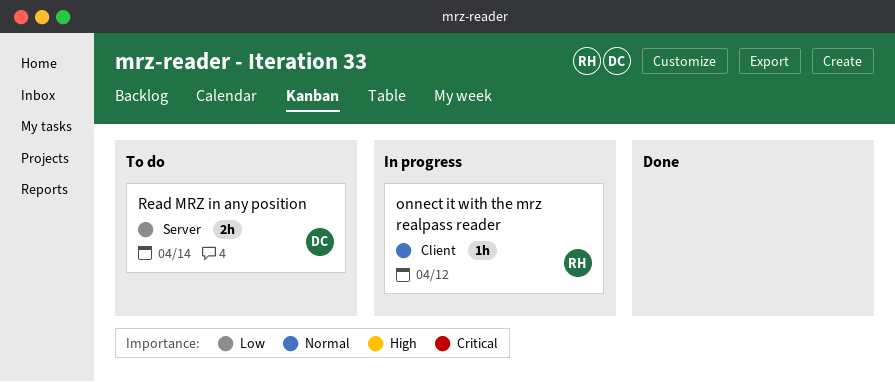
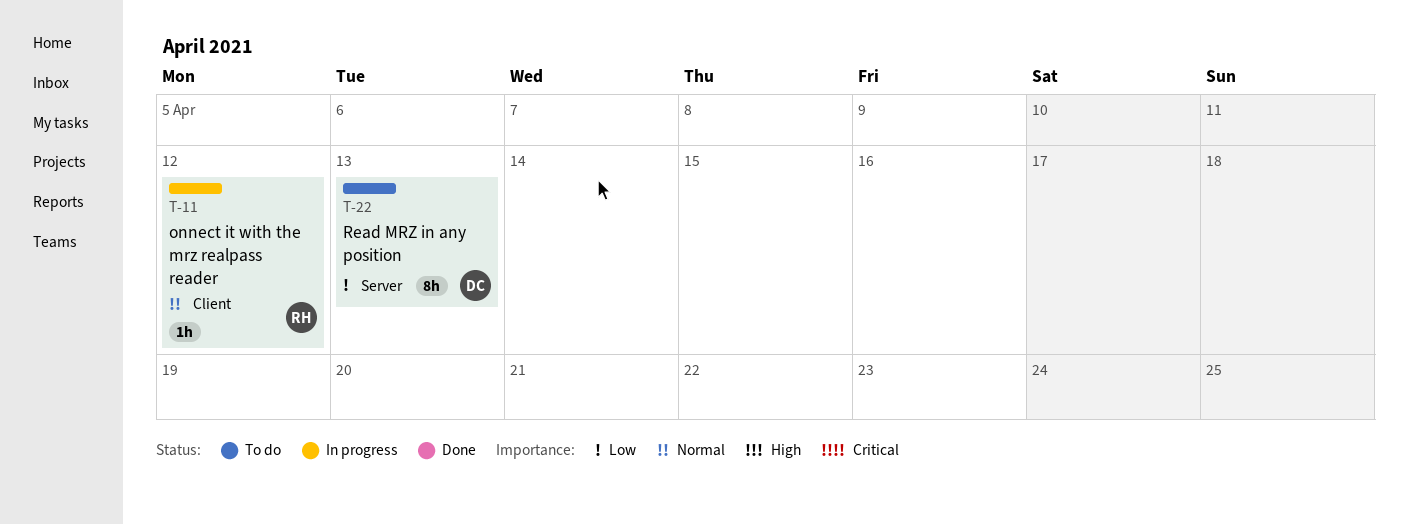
Read MRZ in any position, estimate: 2h -> 8h
Read MRZ in any position, due: Apr 14 -> Apr 13

